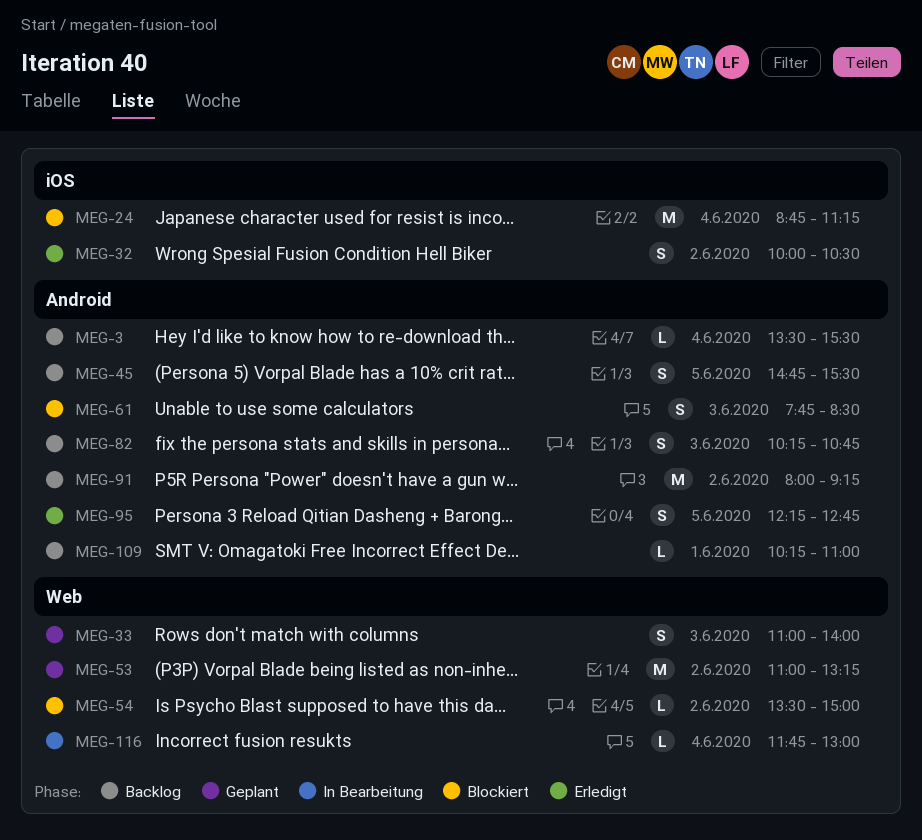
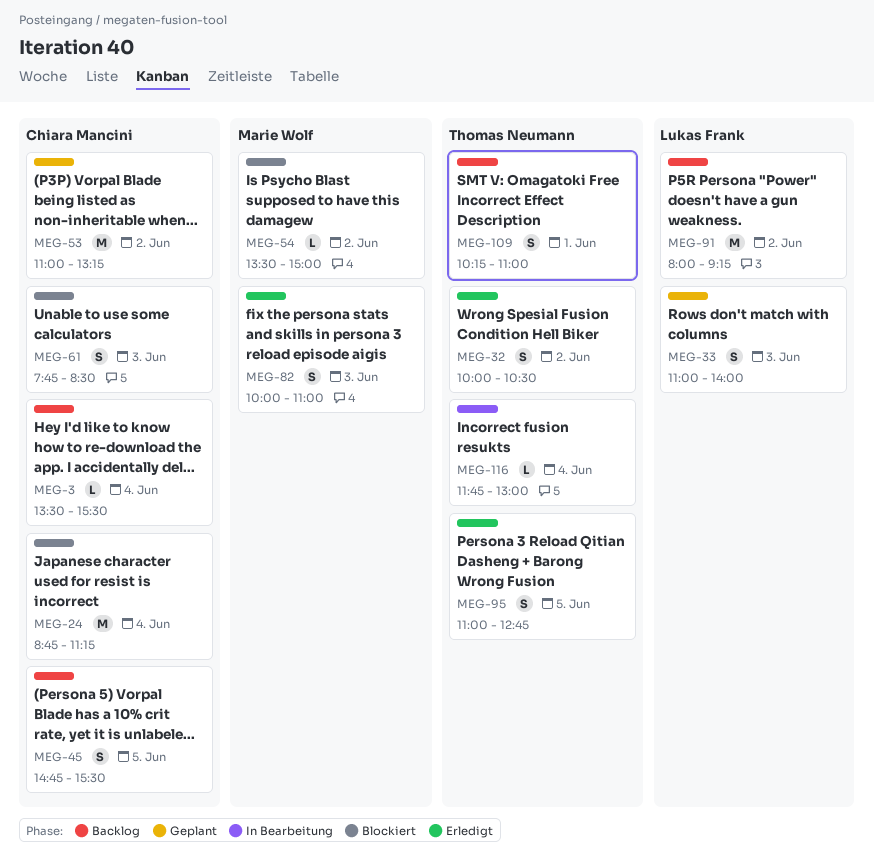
MEG-82, status: Backlog -> Erledigt
MEG-82, begins: 10:15 -> 10:00
MEG-82, ends: 10:45 -> 11:00
MEG-95, begins: 12:15 -> 11:00
MEG-109, estimate: L -> S

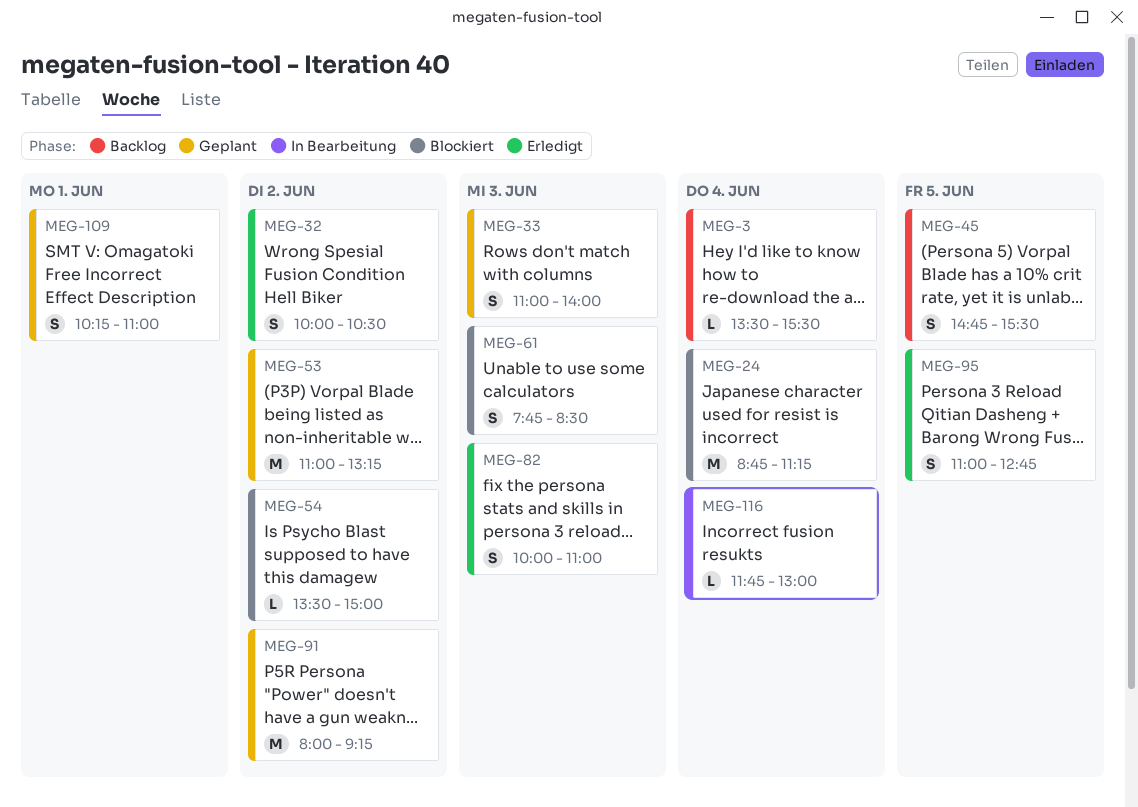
MEG-91, status: Backlog -> Geplant
MEG-109, status: Backlog -> Geplant

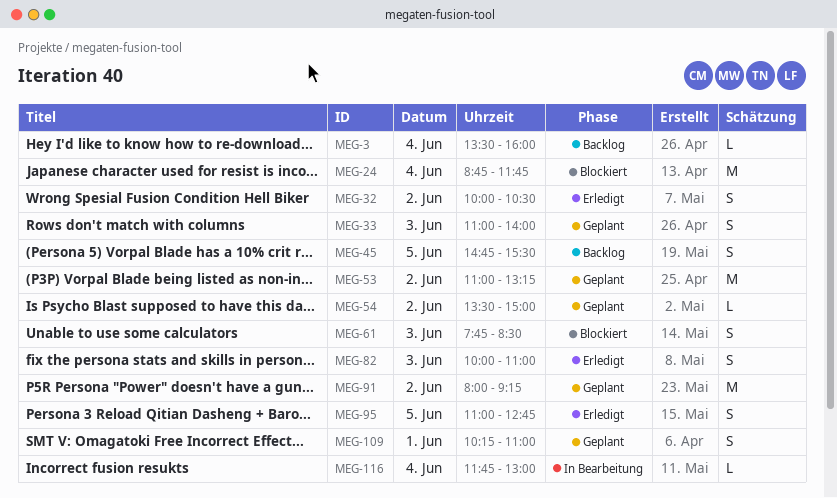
MEG-3, ends: 15:30 -> 16:00
MEG-24, ends: 11:15 -> 11:45
MEG-54, status: Blockiert -> Geplant

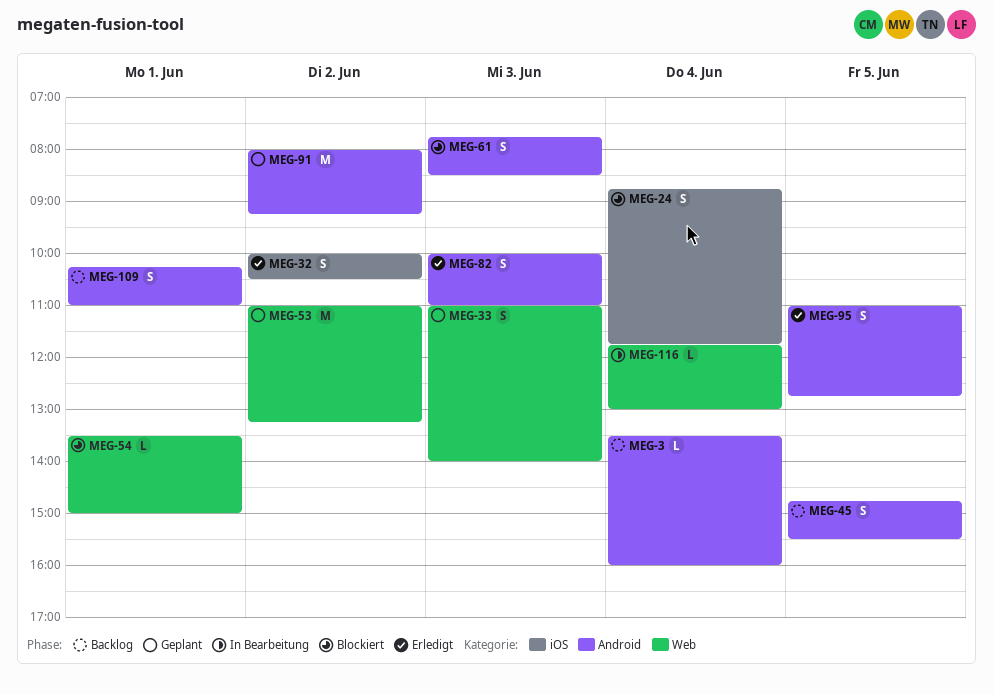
MEG-24, estimate: M -> S
MEG-54, status: Geplant -> Blockiert
MEG-54, day: Jun 2 -> Jun 1
MEG-109, status: Geplant -> Backlog

